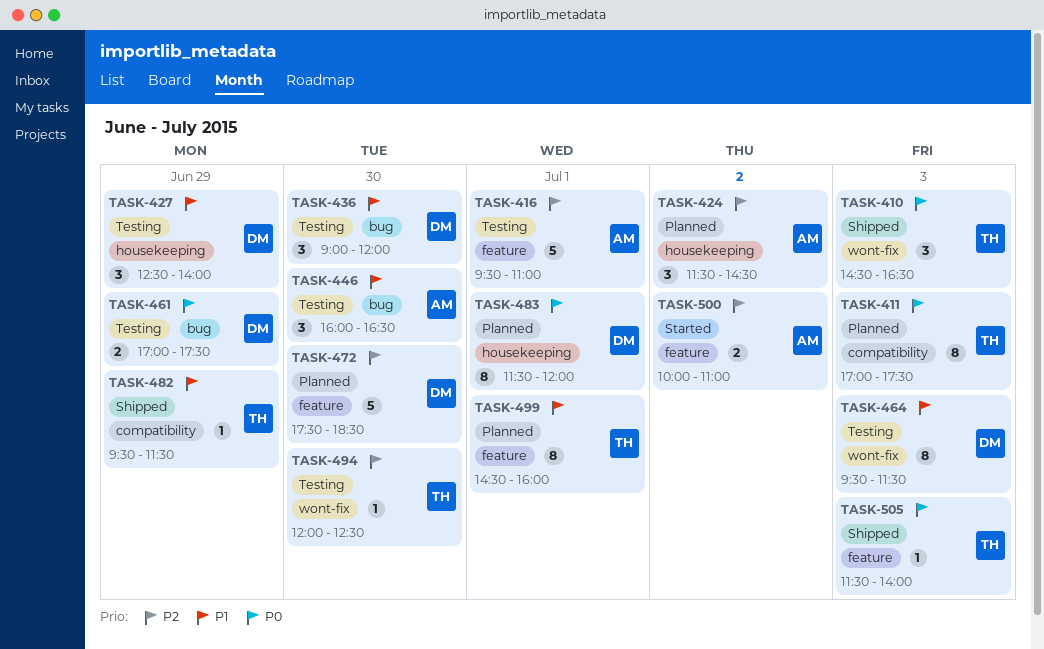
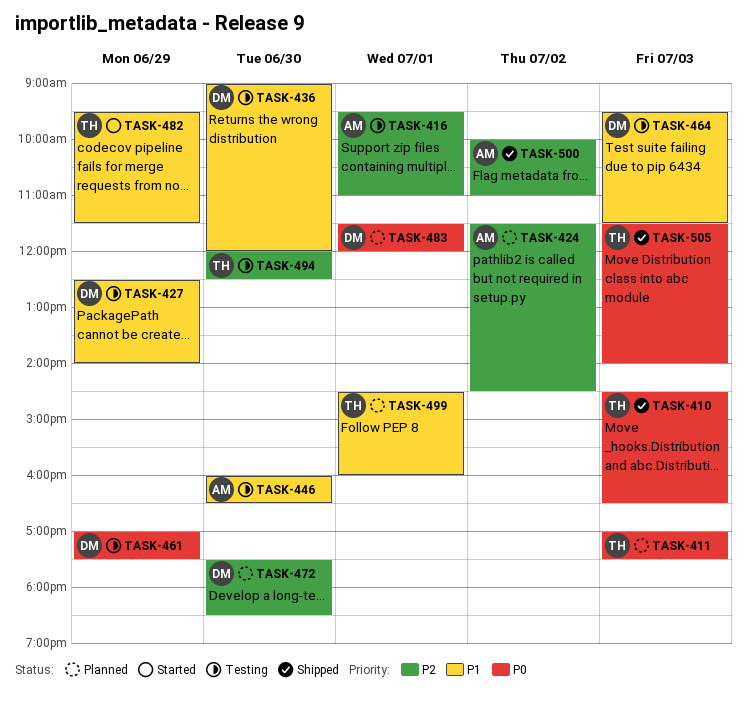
TASK-482, status: Shipped -> Started
TASK-500, status: Started -> Shipped

